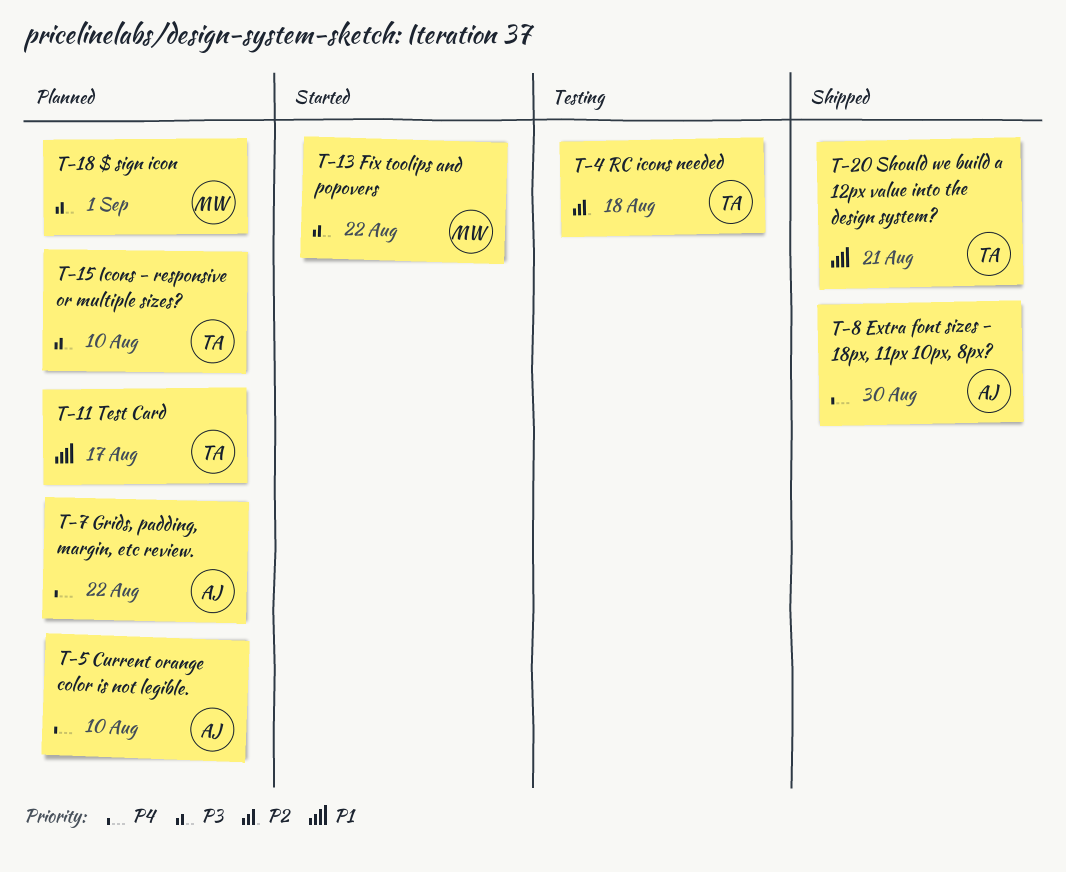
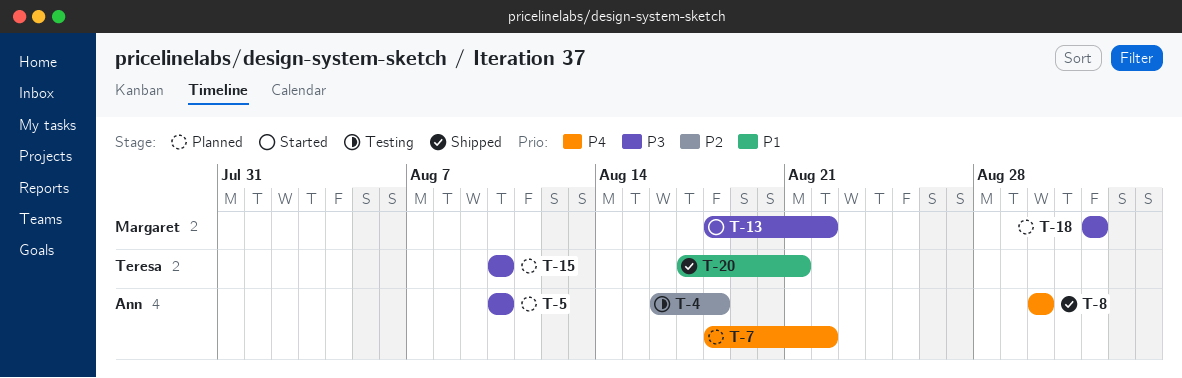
T-4, owner: Teresa -> Ann
T-5, priority: P4 -> P3
T-11: present -> none

